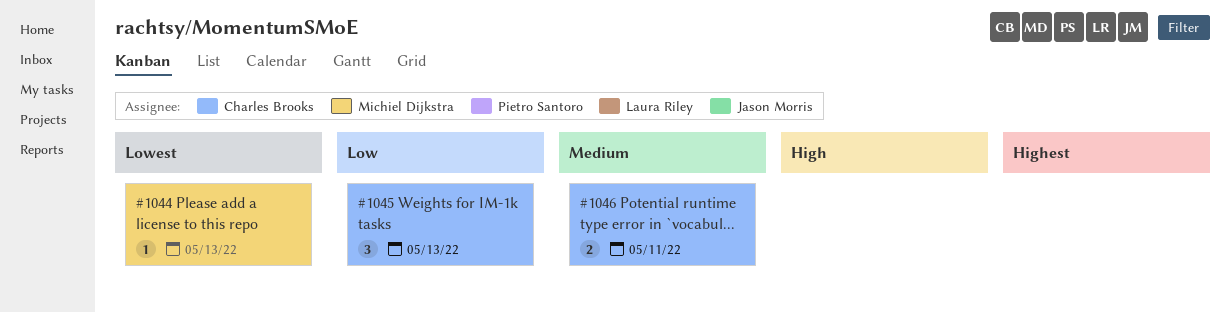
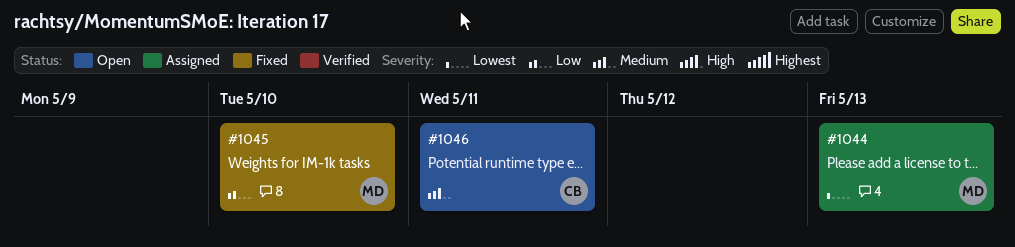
#1045, owner: Charles Brooks -> Michiel Dijkstra
#1045, due: May 13 -> May 10

